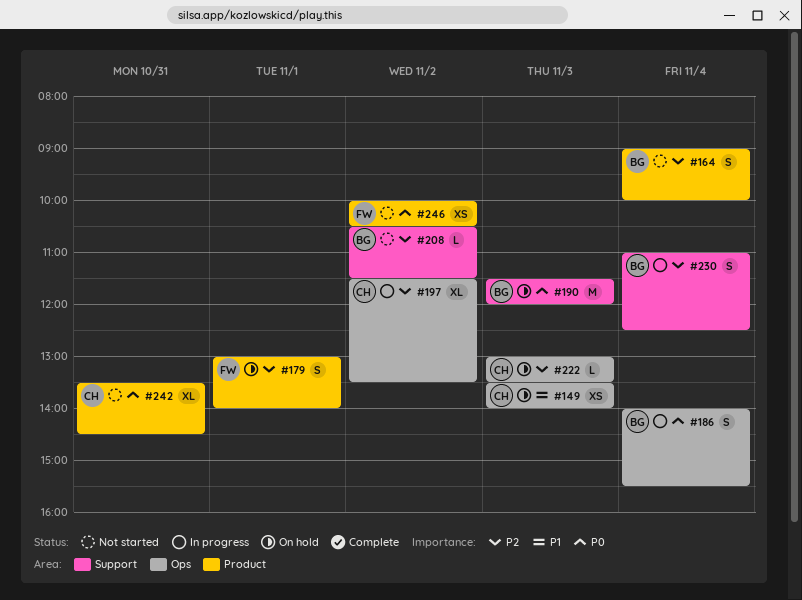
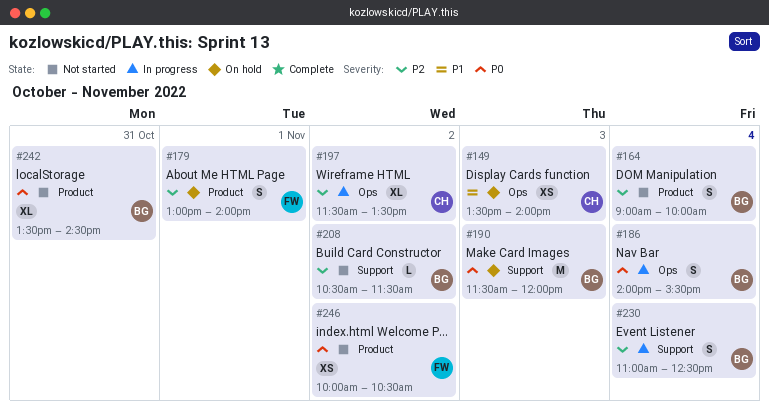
#222: present -> none
#242, owner: CH -> BG

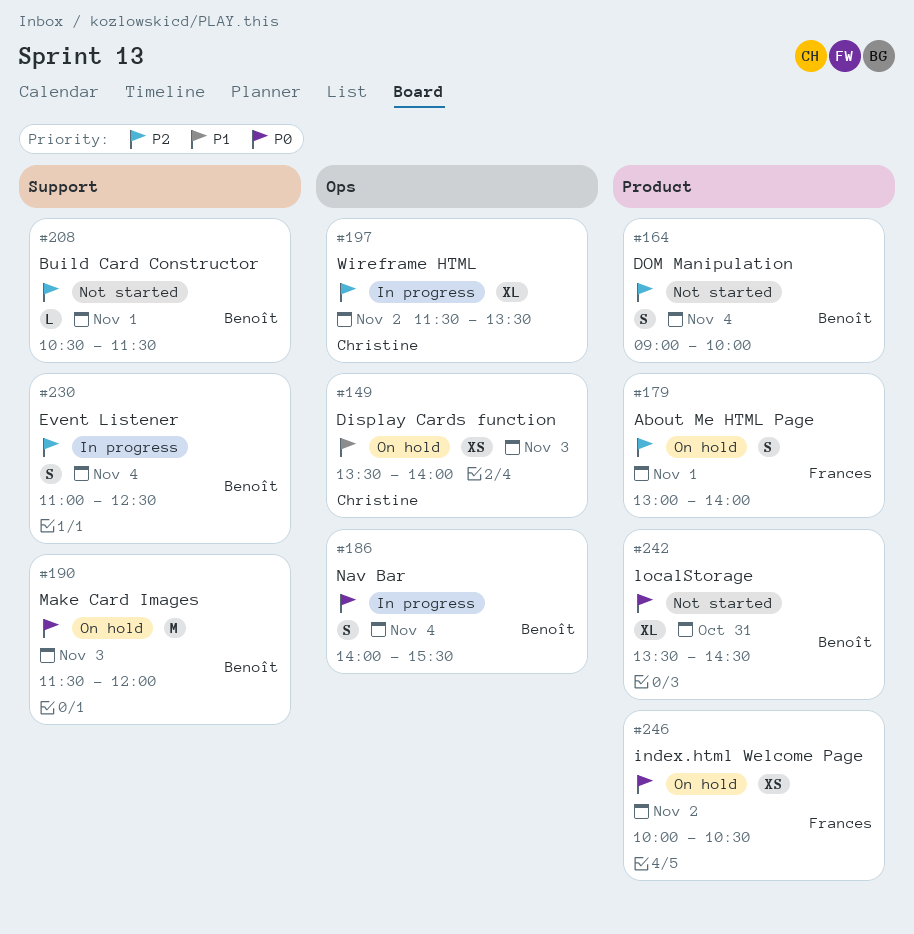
#208, day: Nov 2 -> Nov 1
#246, status: Not started -> On hold

